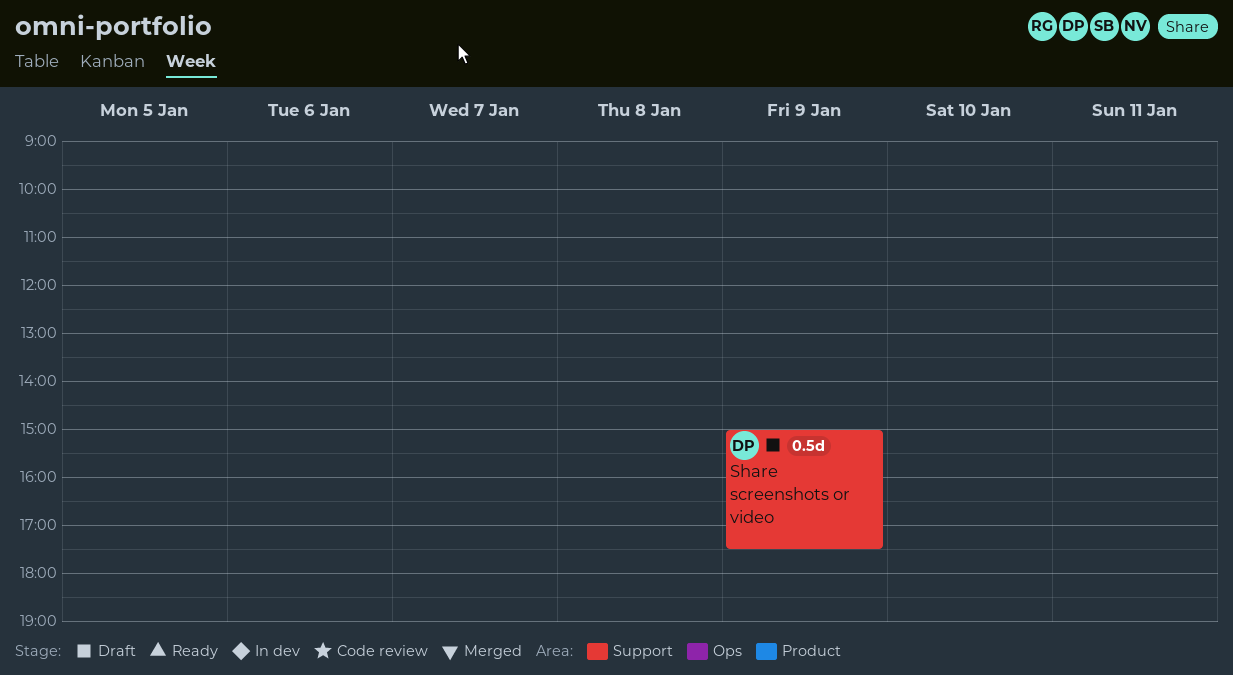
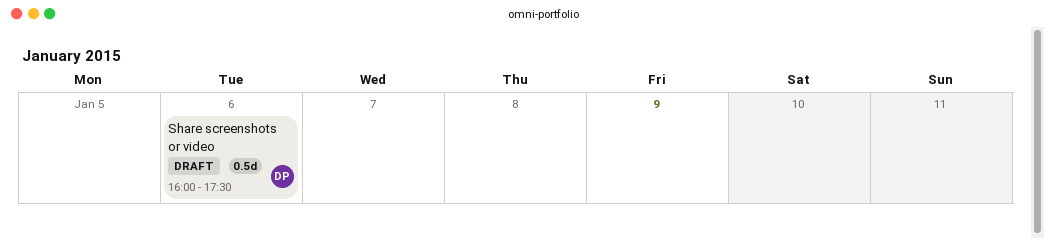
Share screenshots or video, day: Jan 9 -> Jan 6
Share screenshots or video, begins: 15:00 -> 16:00

